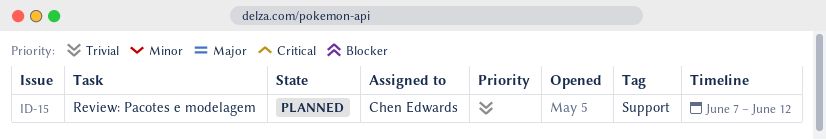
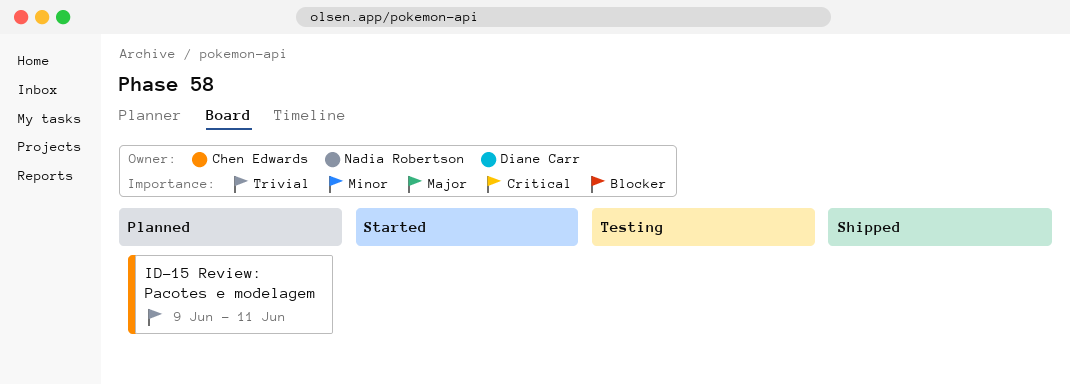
ID-15, start: Jun 7 -> Jun 9
ID-15, due: Jun 12 -> Jun 11

